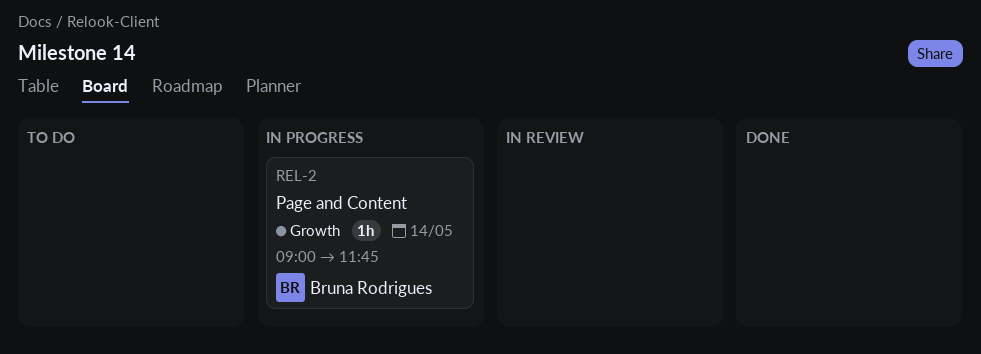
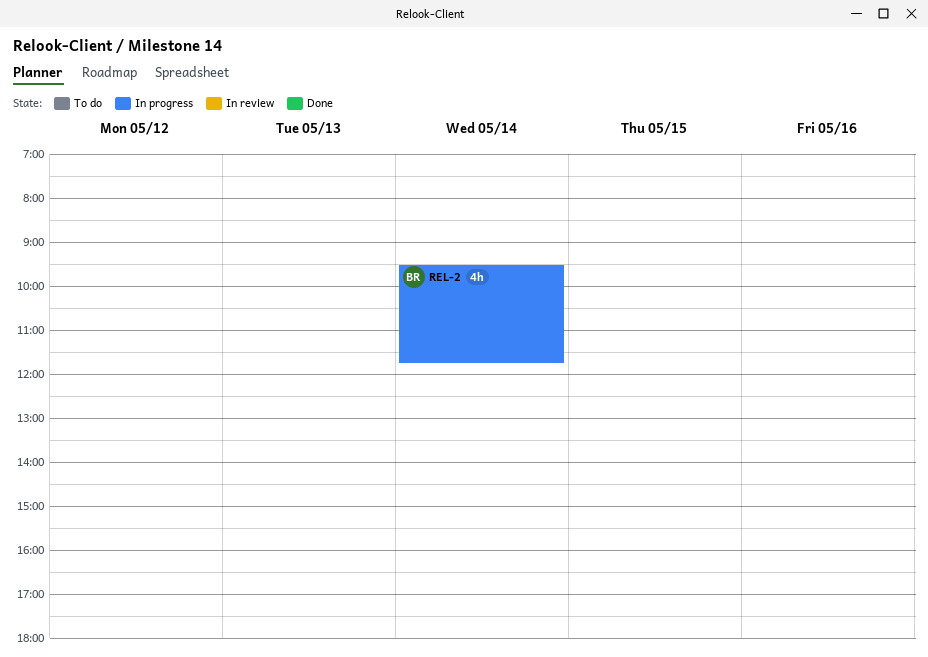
REL-2, estimate: 1h -> 4h
REL-2, begins: 09:00 -> 09:30

